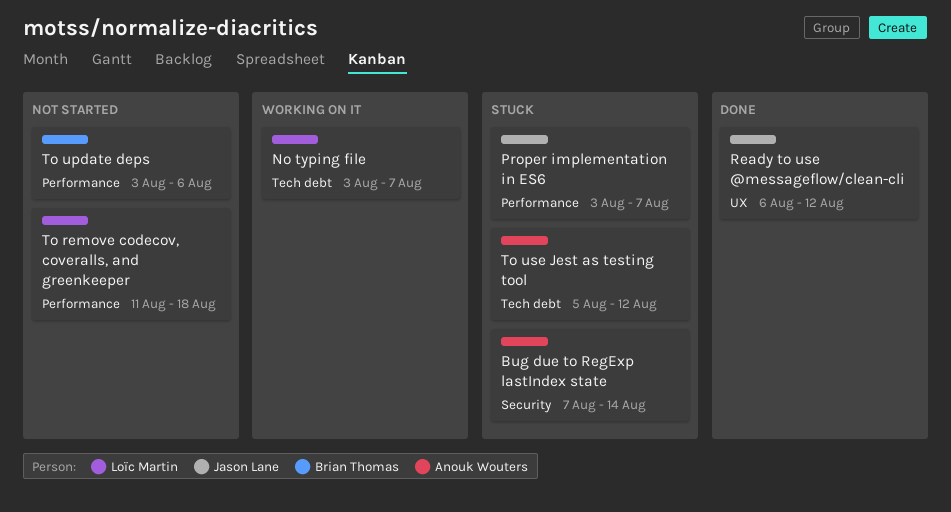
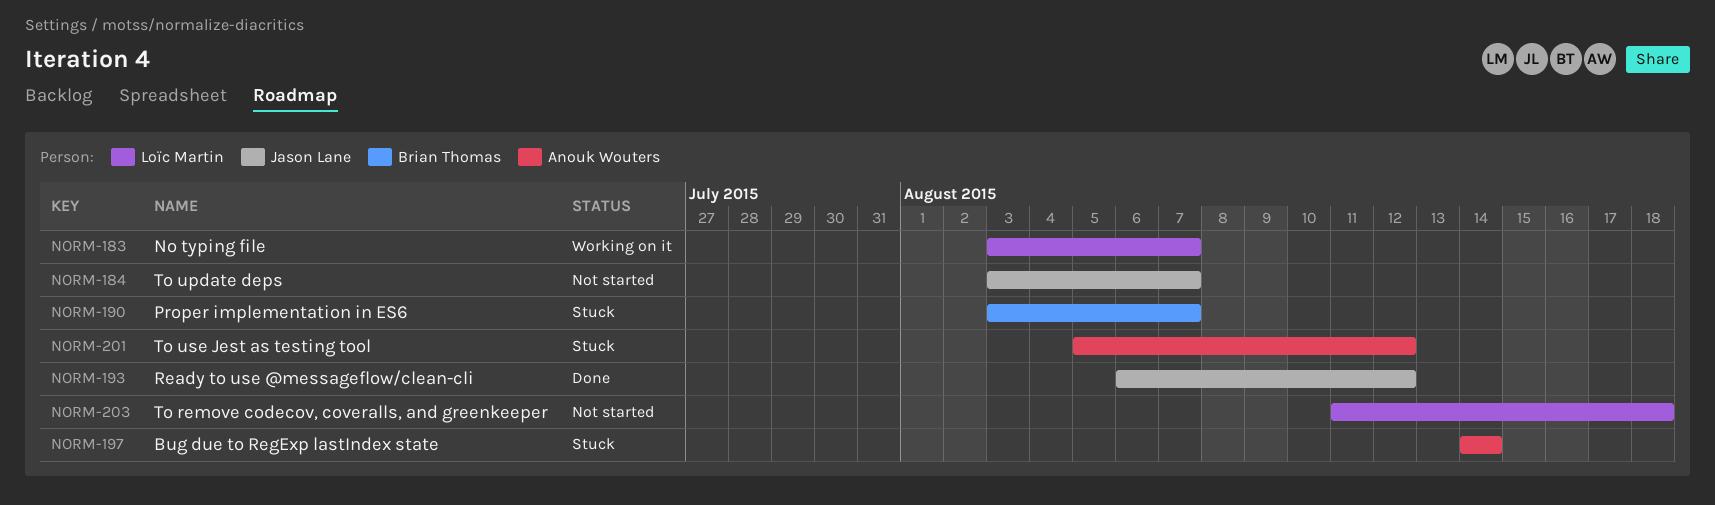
Bug due to RegExp lastIndex state, start: Aug 7 -> Aug 14
Proper implementation in ES6, owner: Jason Lane -> Brian Thomas
To update deps, owner: Brian Thomas -> Jason Lane
To update deps, due: Aug 6 -> Aug 7

